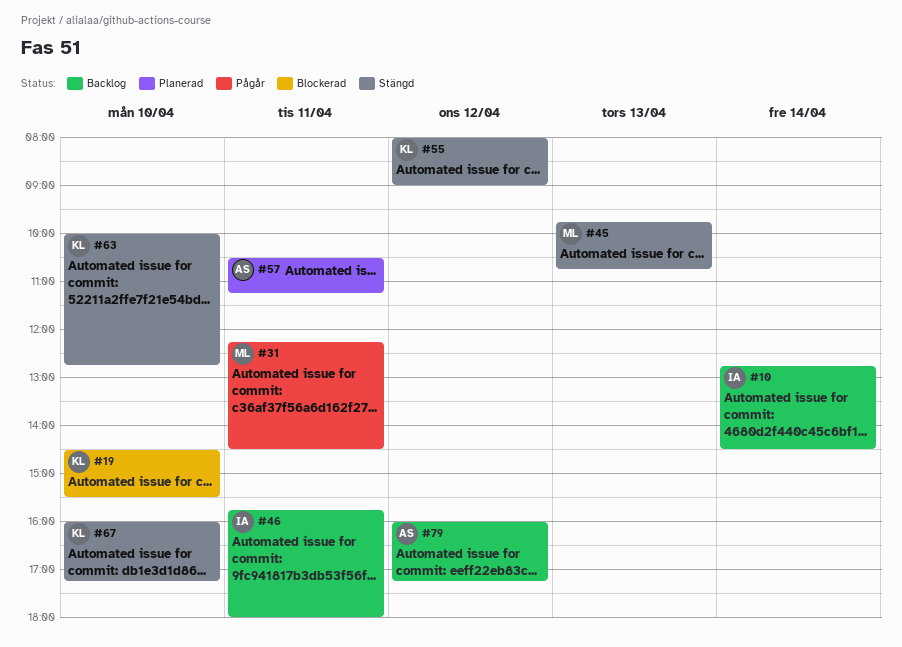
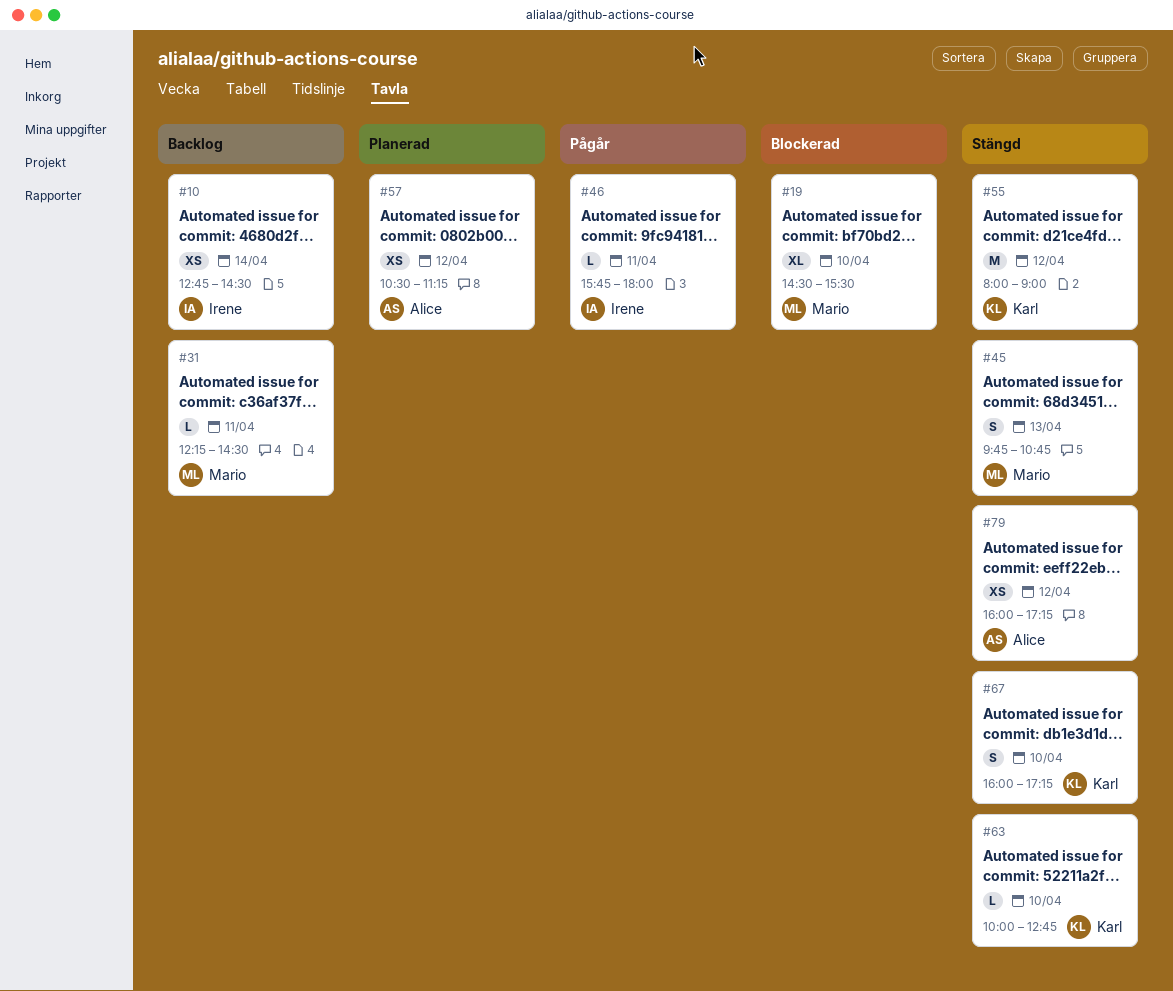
#19, owner: Karl -> Mario
#31, status: Pågår -> Backlog
#46, status: Backlog -> Pågår
#57, day: Apr 11 -> Apr 12
#79, status: Backlog -> Stängd

